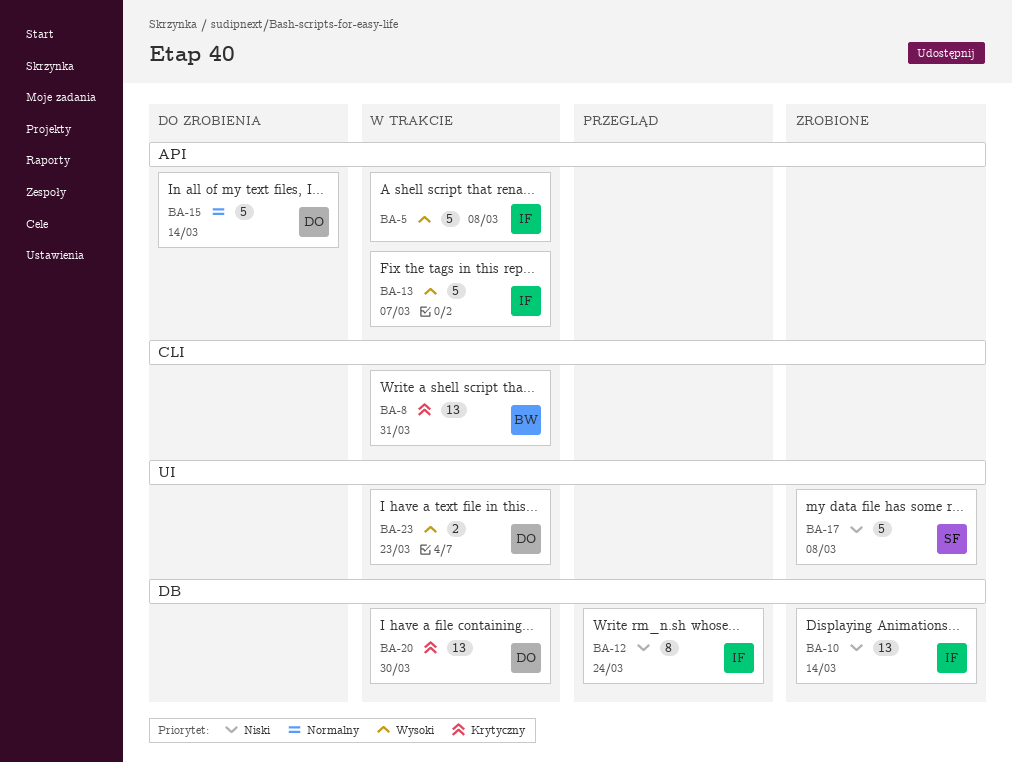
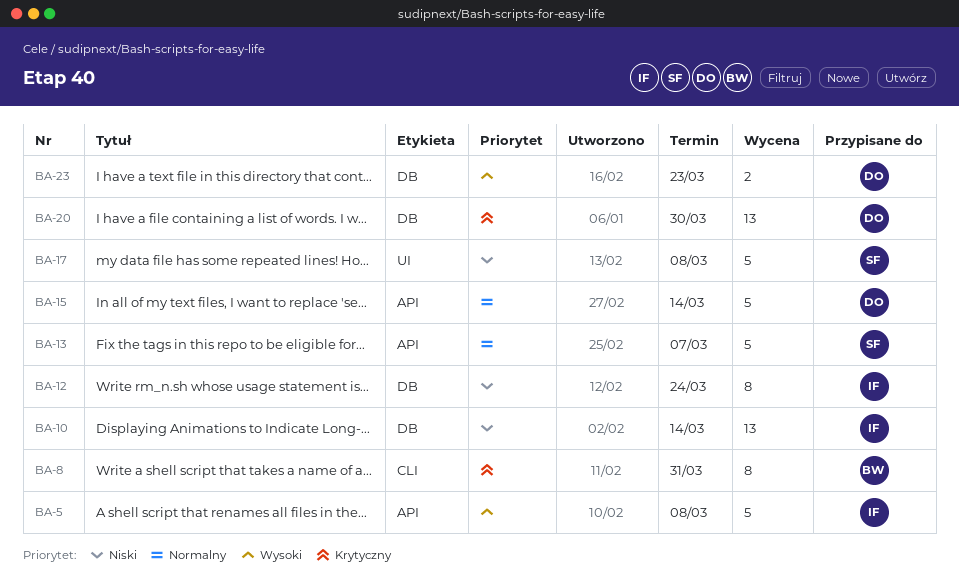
BA-8, estimate: 13 -> 8
BA-13, owner: IF -> SF
BA-13, priority: Wysoki -> Normalny
BA-23, label: UI -> DB

